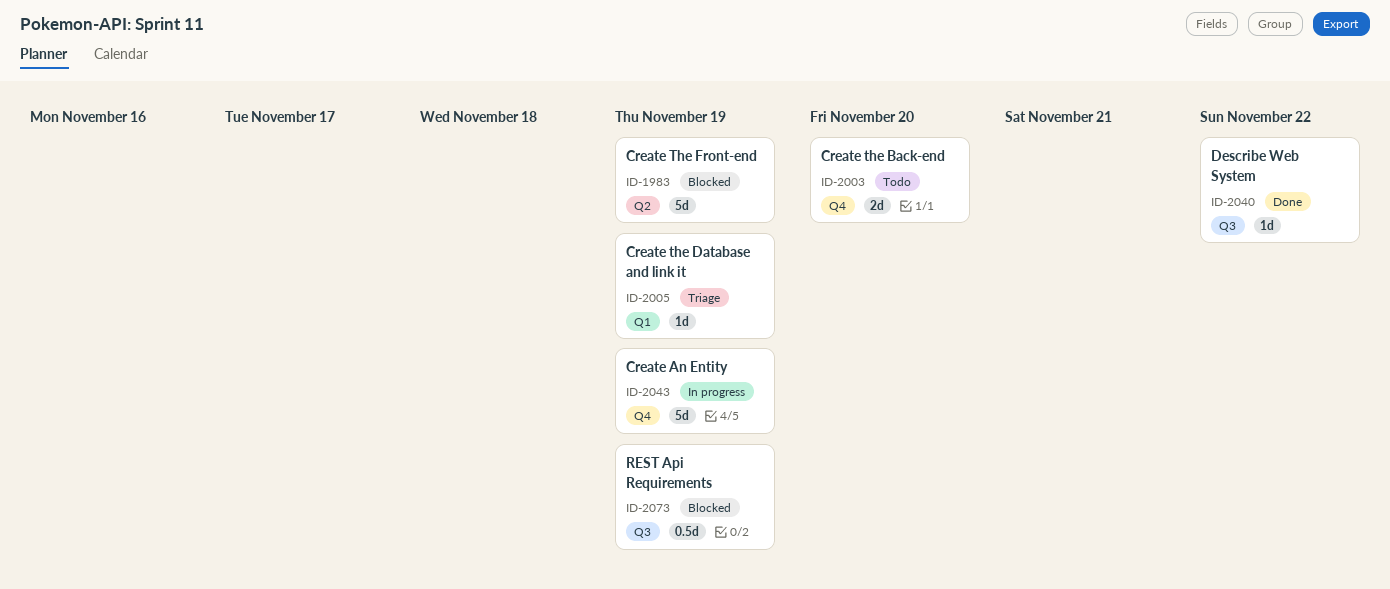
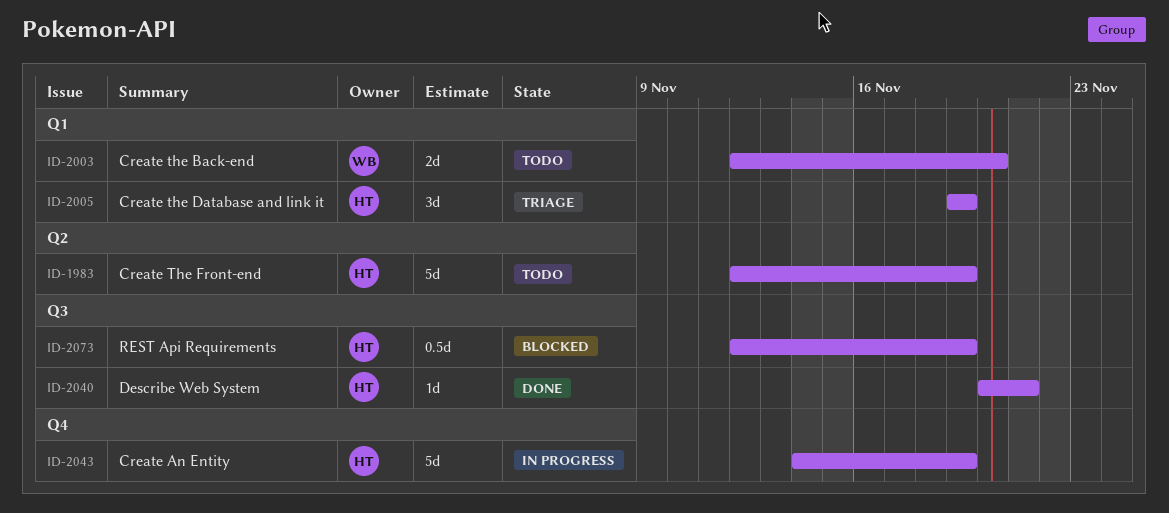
ID-1983, status: Blocked -> Todo
ID-2003, label: Q4 -> Q1
ID-2005, estimate: 1d -> 3d
ID-2040, due: Nov 22 -> Nov 21

